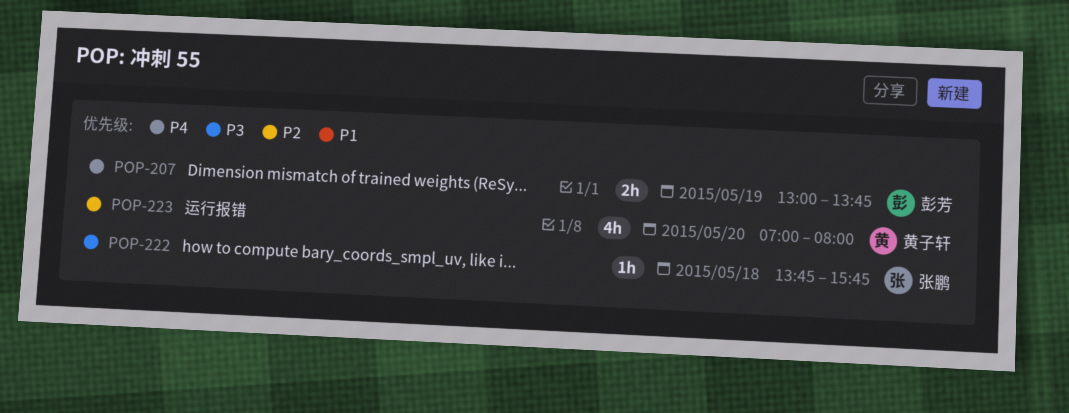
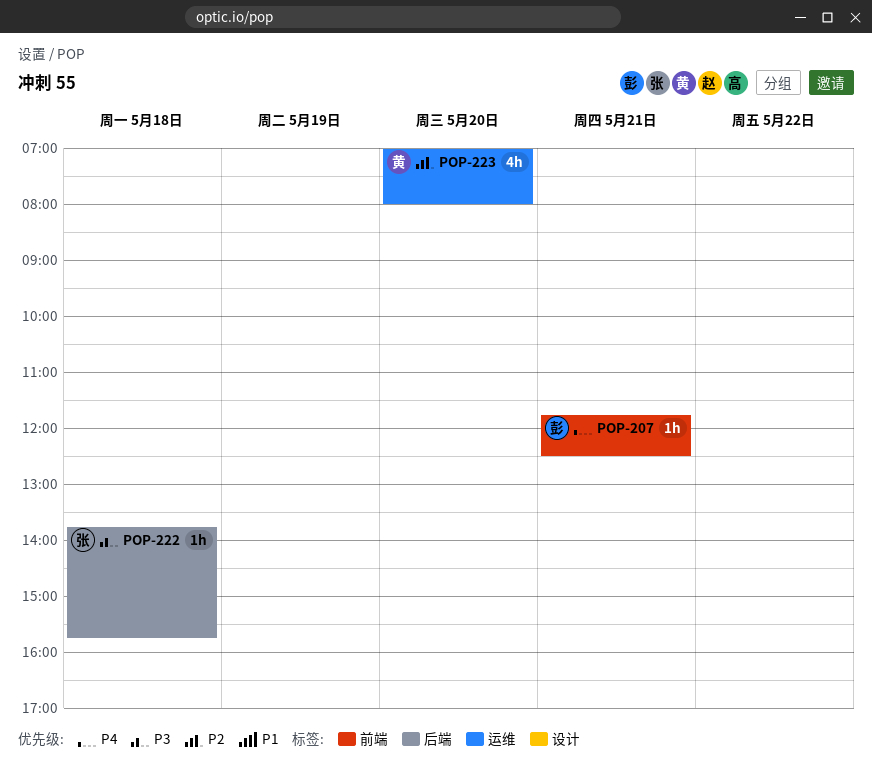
POP-207, estimate: 2h -> 1h
POP-207, day: May 19 -> May 21
POP-207, begins: 13:00 -> 11:45
POP-207, ends: 13:45 -> 12:30

